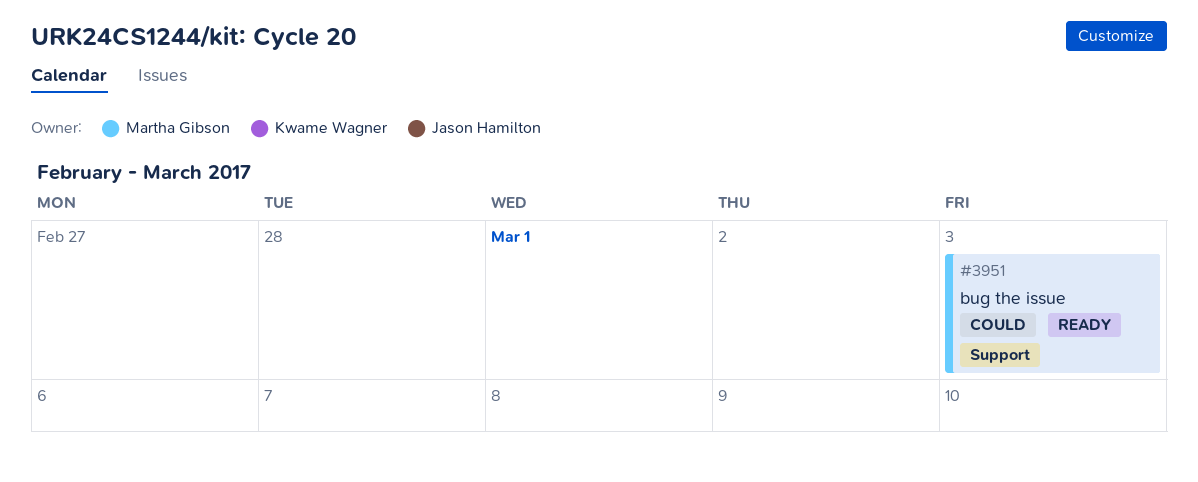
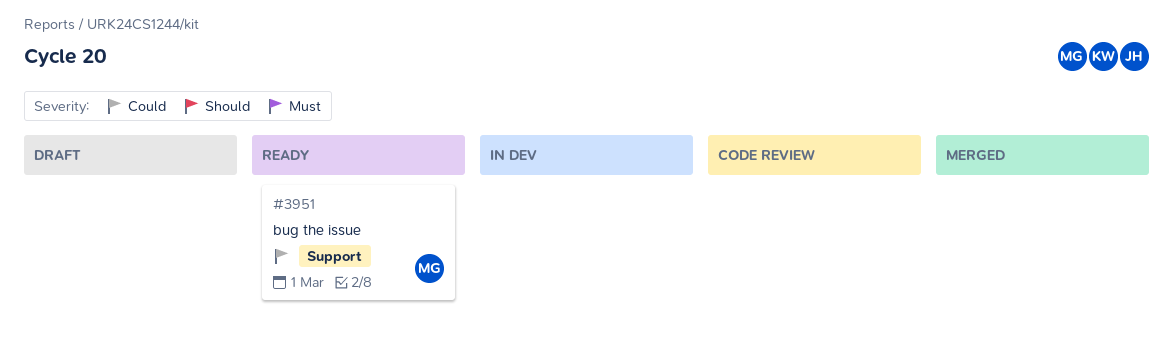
#3951, due: Mar 3 -> Mar 1

